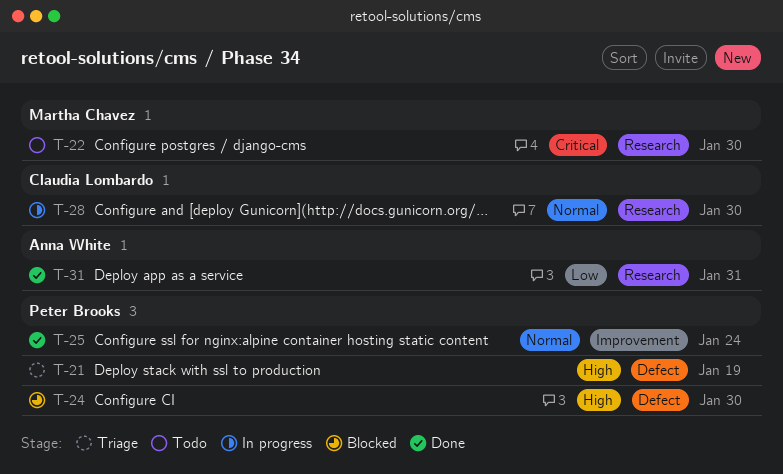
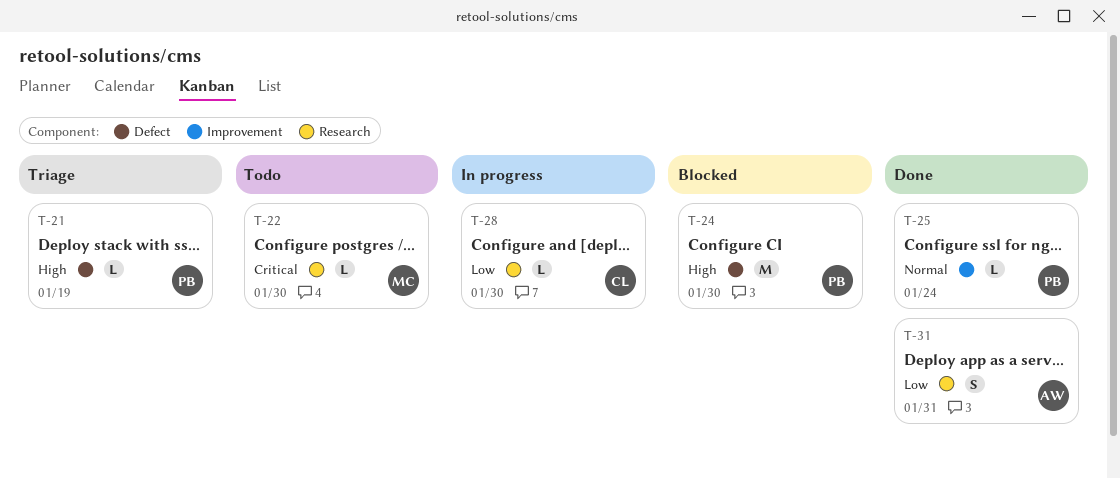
T-28, priority: Normal -> Low

